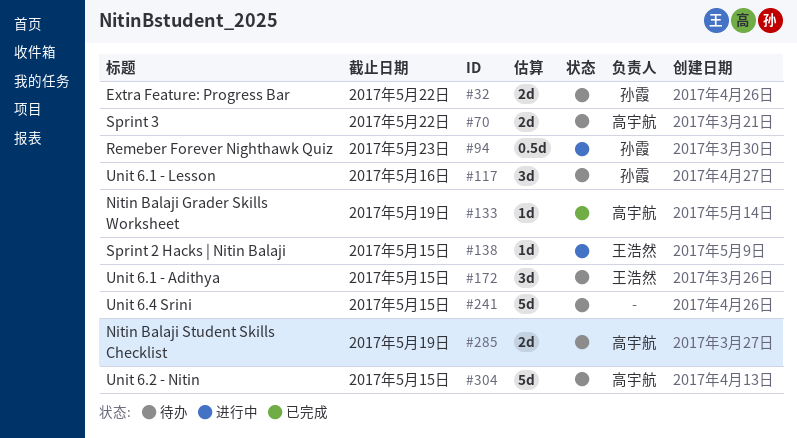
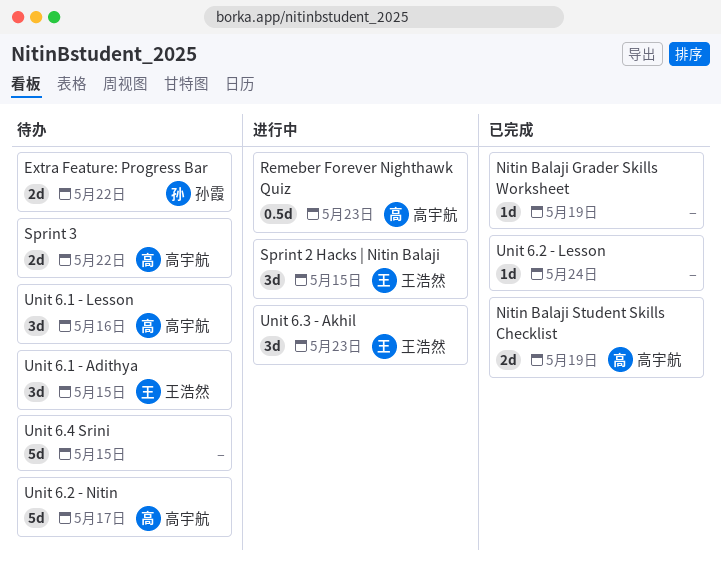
Nitin Balaji Grader Skills Worksheet, owner: 高宇航 -> none
Nitin Balaji Student Skills Checklist, status: 待办 -> 已完成
Remeber Forever Nighthawk Quiz, owner: 孙霞 -> 高宇航
Sprint 2 Hacks | Nitin Balaji, estimate: 1d -> 3d
Unit 6.1 - Lesson, owner: 孙霞 -> 高宇航
Unit 6.2 - Lesson: none -> present
Unit 6.2 - Nitin, due: May 15 -> May 17
Unit 6.3 - Akhil: none -> present

